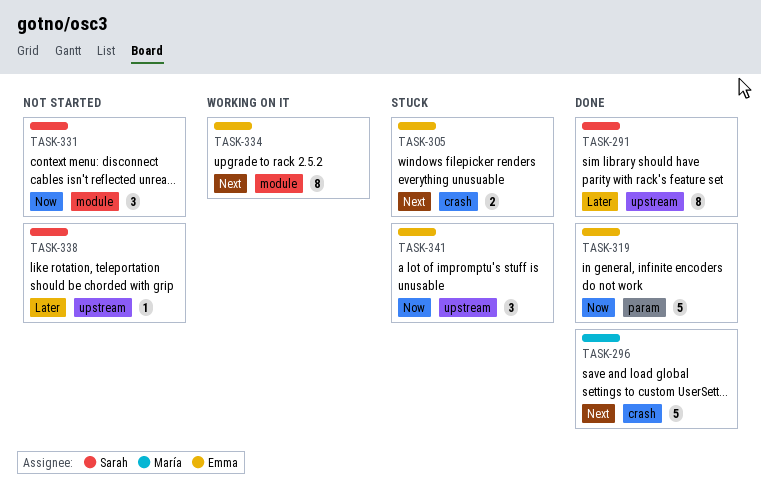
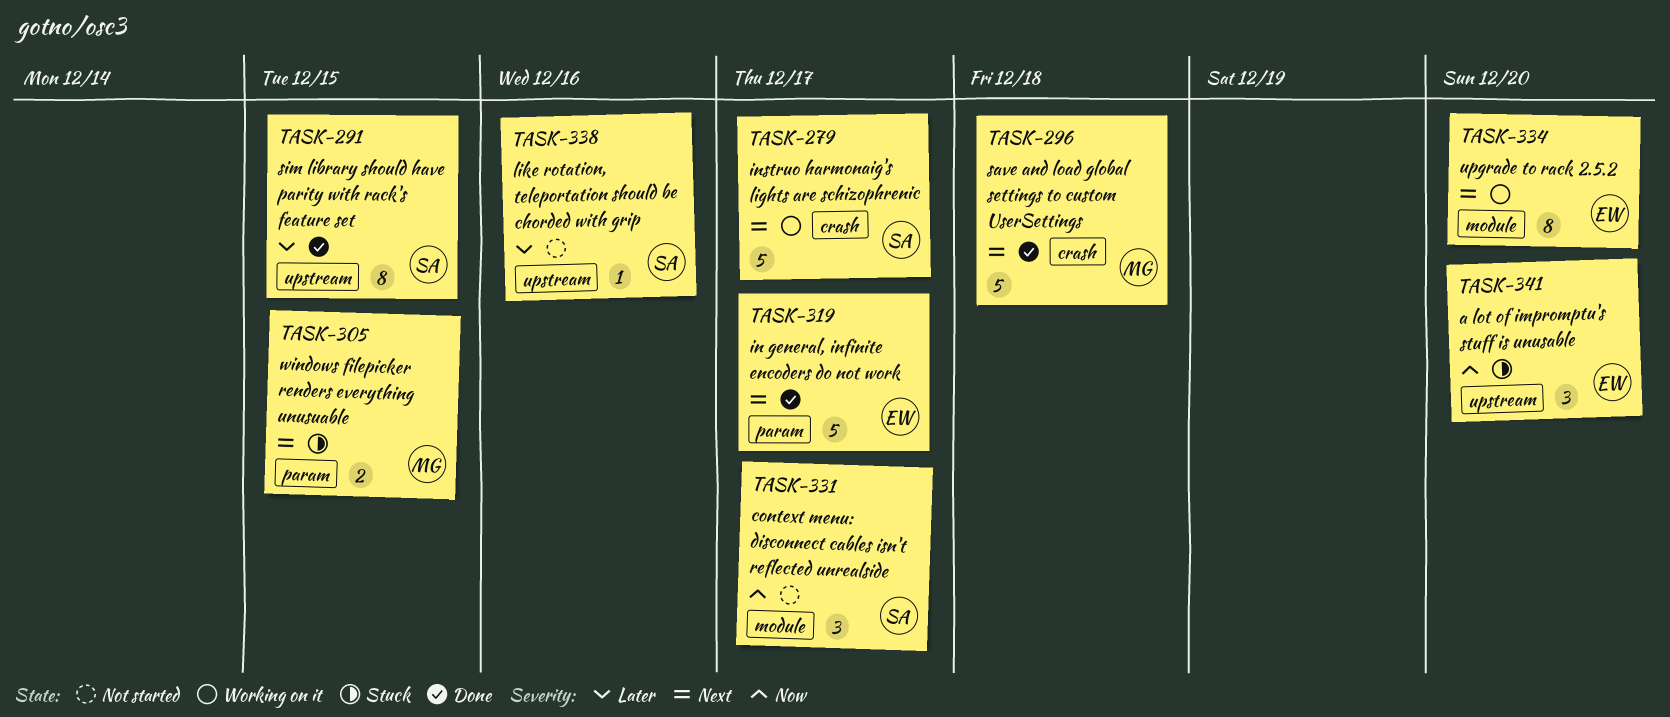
TASK-279: none -> present
TASK-305, owner: Emma -> María
TASK-305, label: crash -> param
TASK-319, priority: Now -> Next

